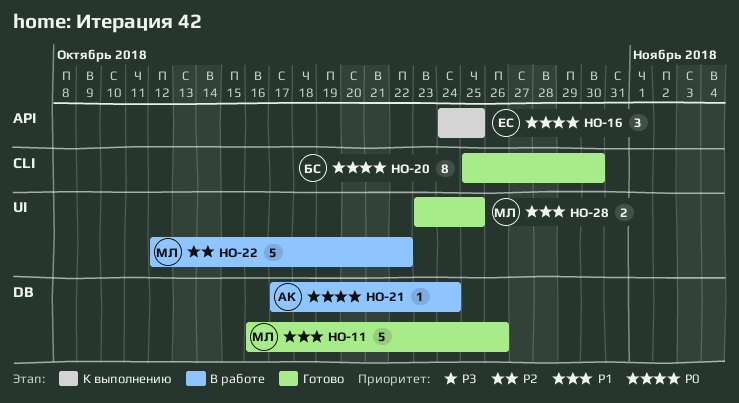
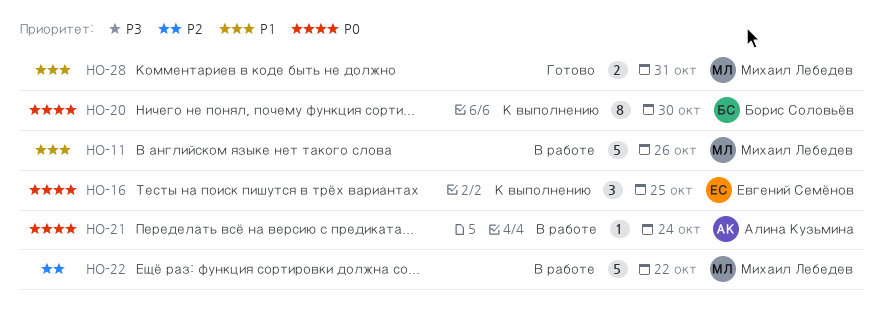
HO-11, status: Готово -> В работе
HO-20, status: Готово -> К выполнению
HO-28, due: Oct 25 -> Oct 31

